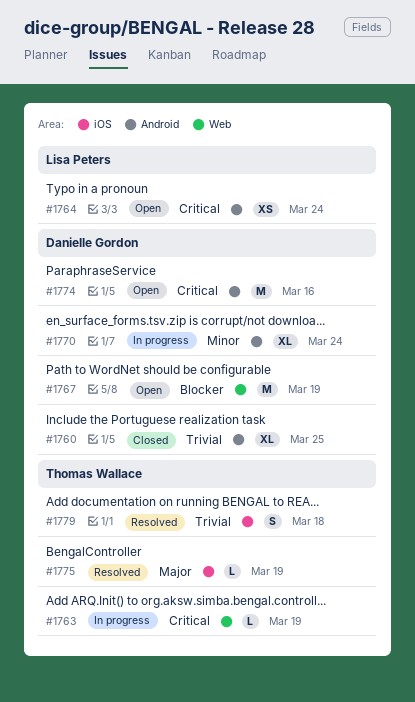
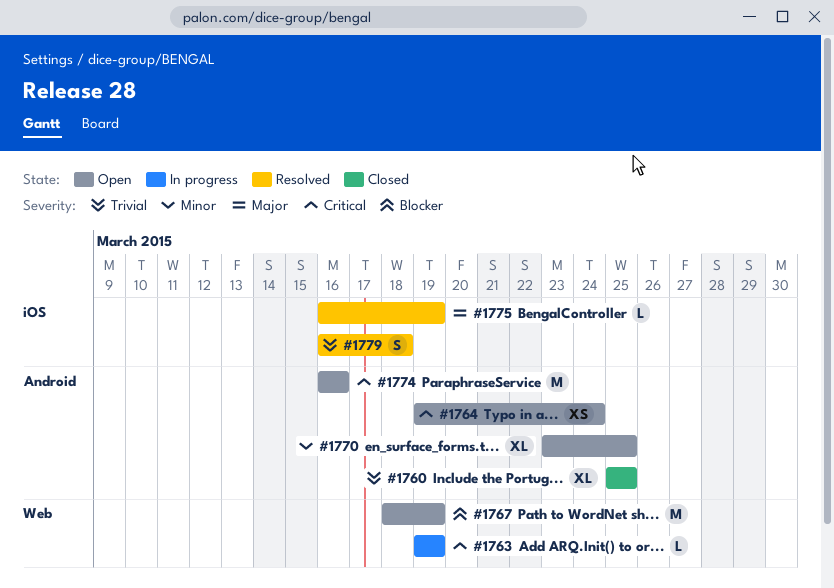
#1770, status: In progress -> Open
#1770, due: Mar 24 -> Mar 25

